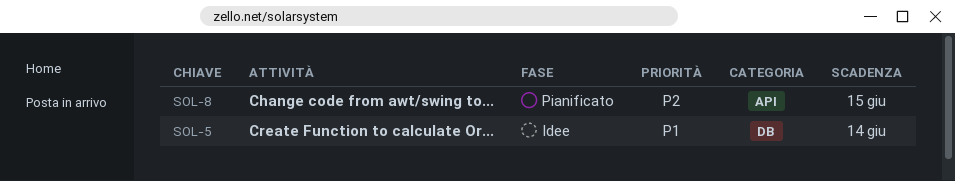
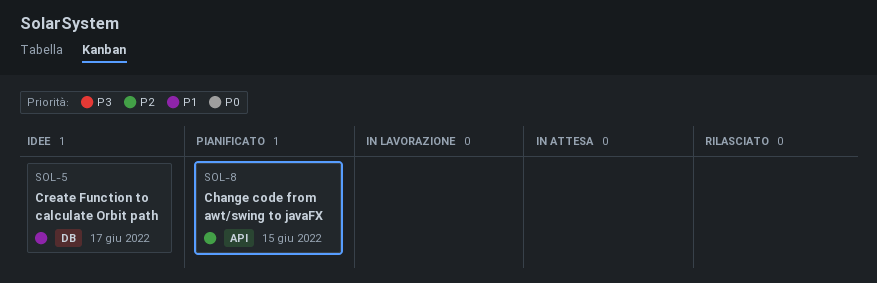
SOL-5, due: Jun 14 -> Jun 17

